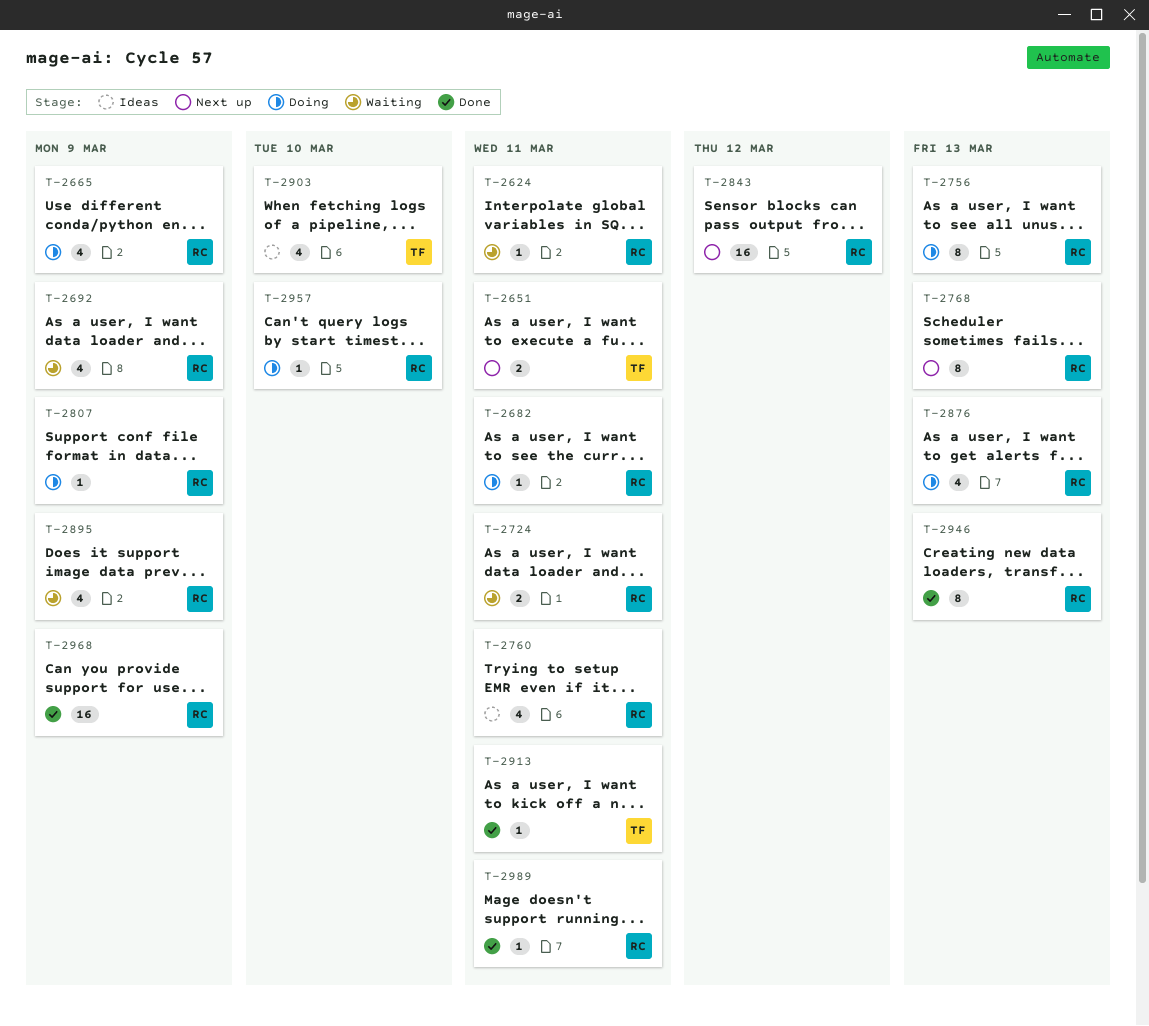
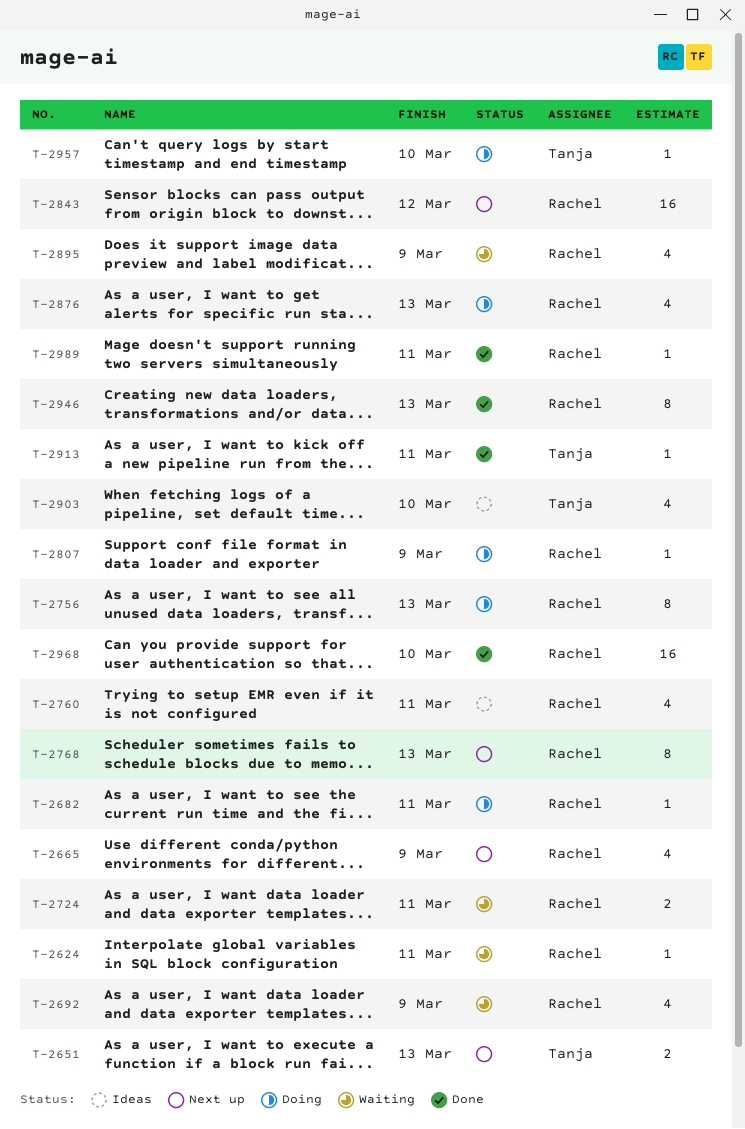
T-2651, due: Mar 11 -> Mar 13
T-2665, status: Doing -> Next up
T-2957, owner: Rachel -> Tanja
T-2968, due: Mar 9 -> Mar 10

